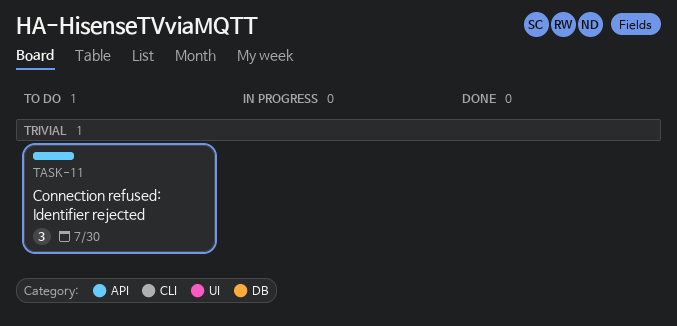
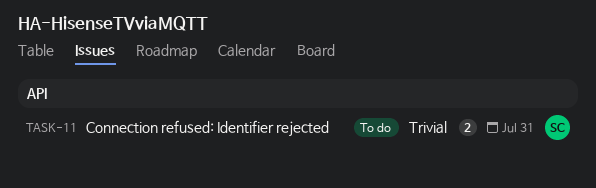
TASK-11, estimate: 3 -> 2
TASK-11, due: Jul 30 -> Jul 31

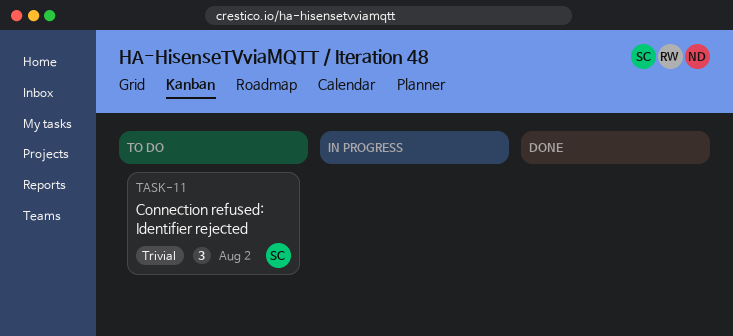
TASK-11, estimate: 2 -> 3
TASK-11, due: Jul 31 -> Aug 2

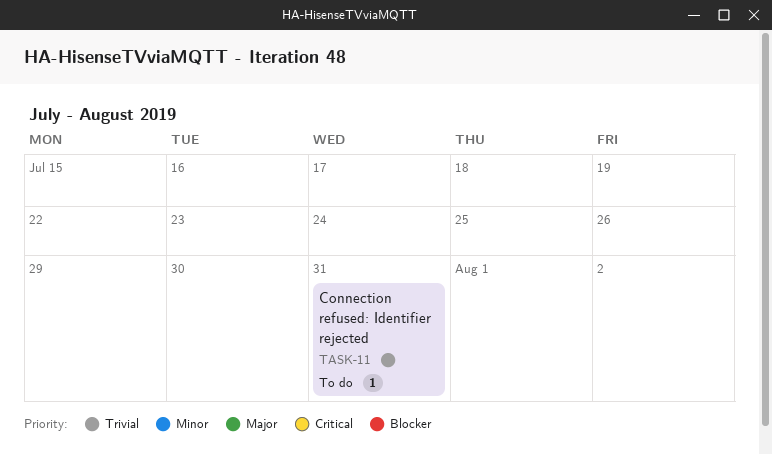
TASK-11, estimate: 3 -> 1
TASK-11, due: Aug 2 -> Jul 31

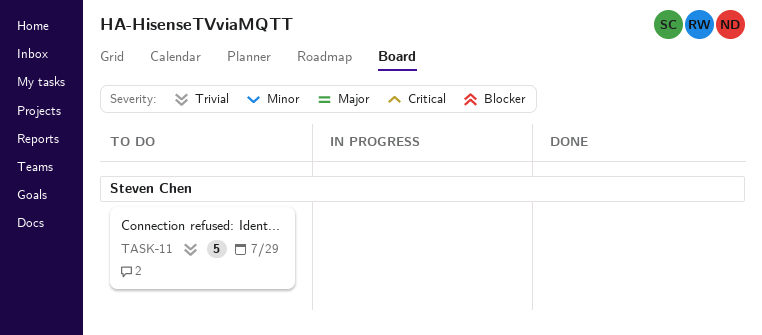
TASK-11, estimate: 1 -> 5
TASK-11, due: Jul 31 -> Jul 29

